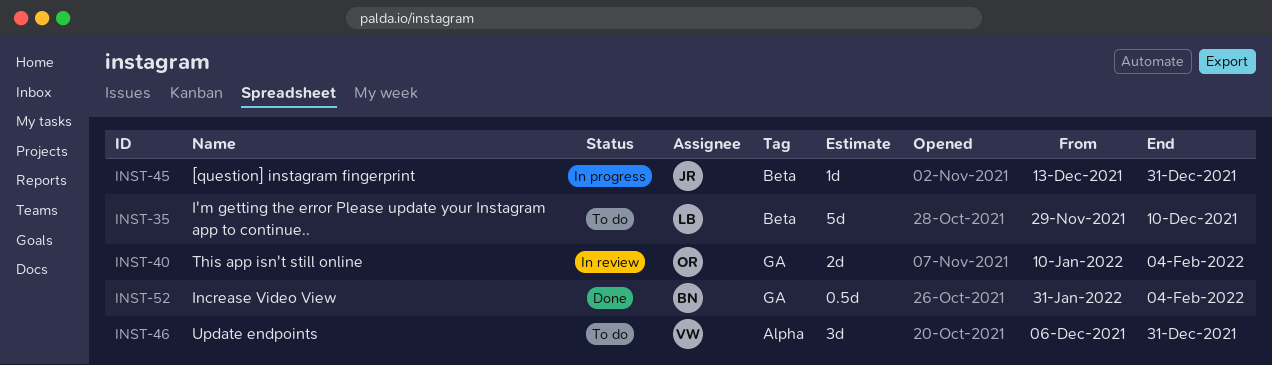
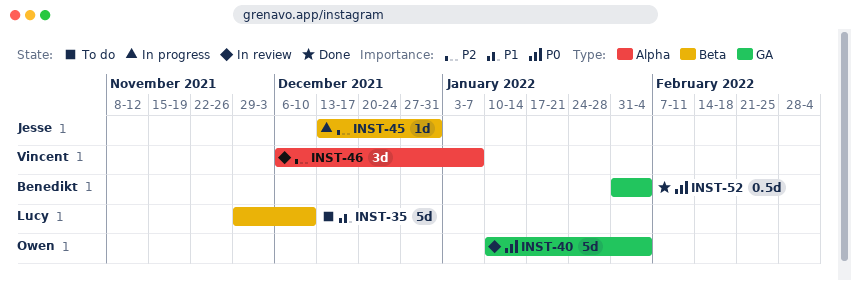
INST-40, estimate: 2d -> 5d
INST-46, status: To do -> In review
INST-46, due: Dec 31 -> Jan 7

